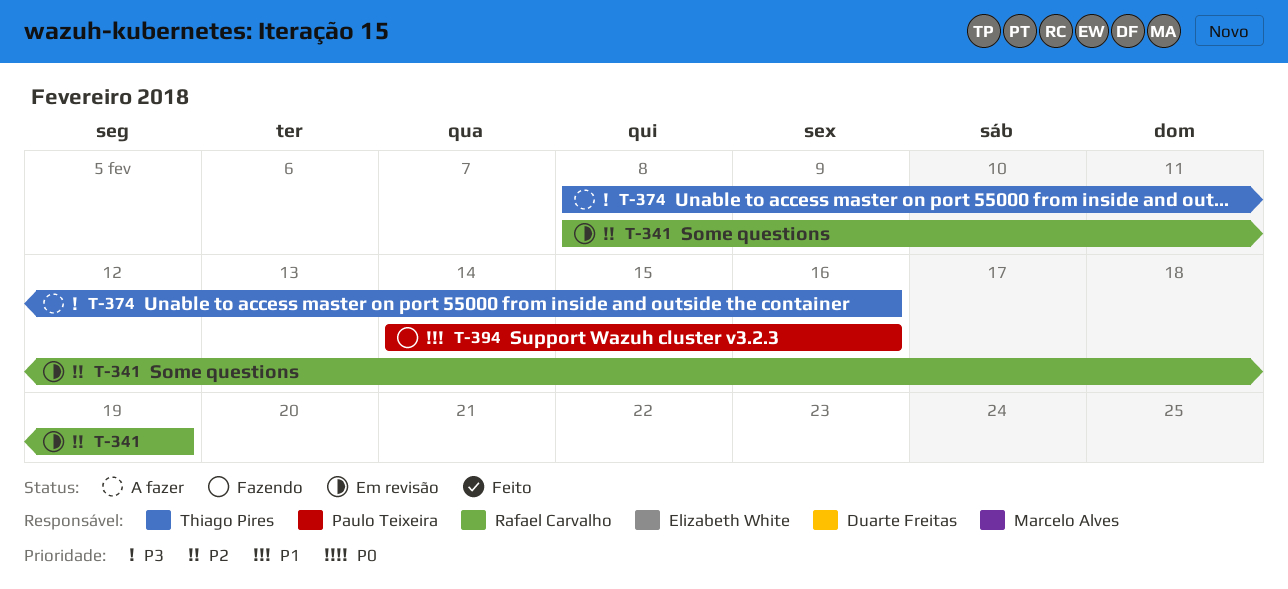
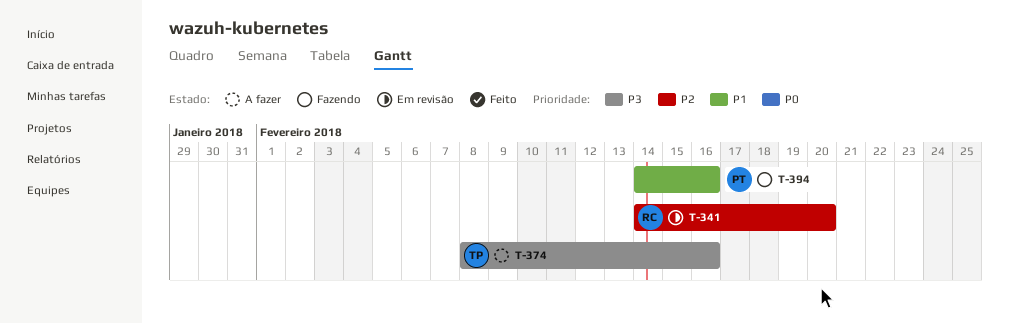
T-341, start: Feb 8 -> Feb 14
T-341, due: Feb 19 -> Feb 20

